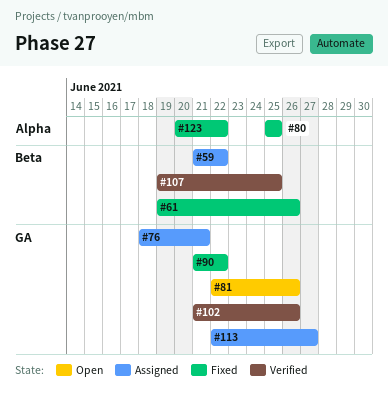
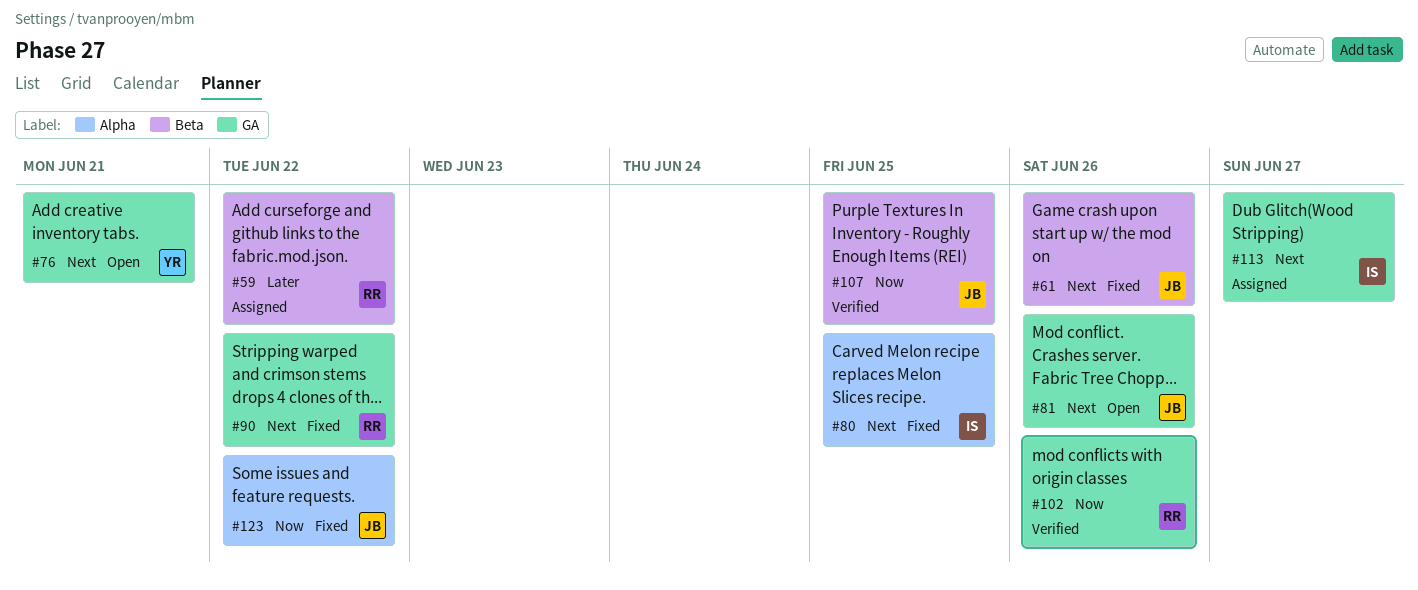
#76, status: Assigned -> Open

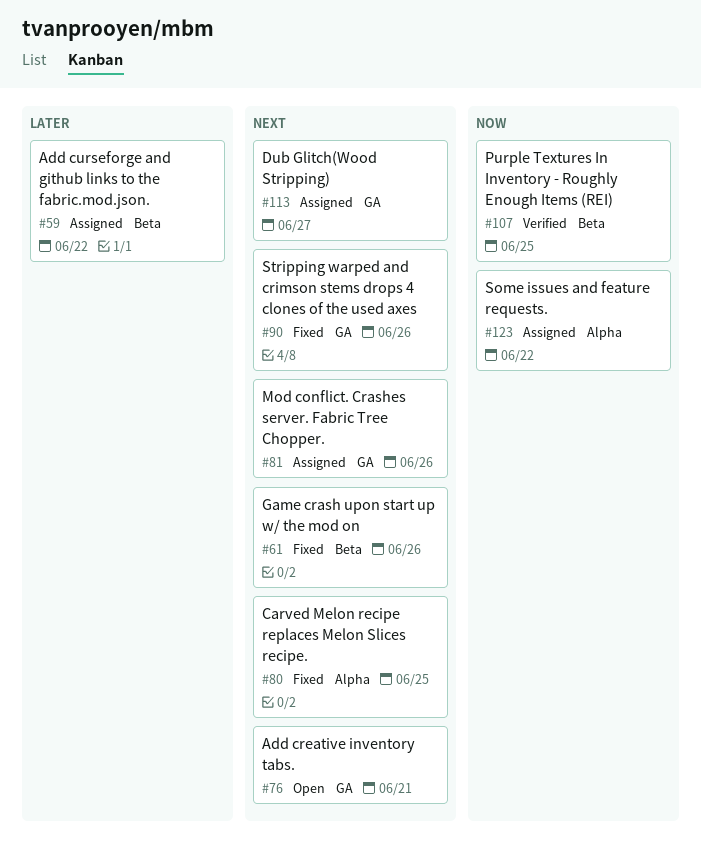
#81, status: Open -> Assigned
#90, due: Jun 22 -> Jun 26
#102: present -> none
#123, status: Fixed -> Assigned

